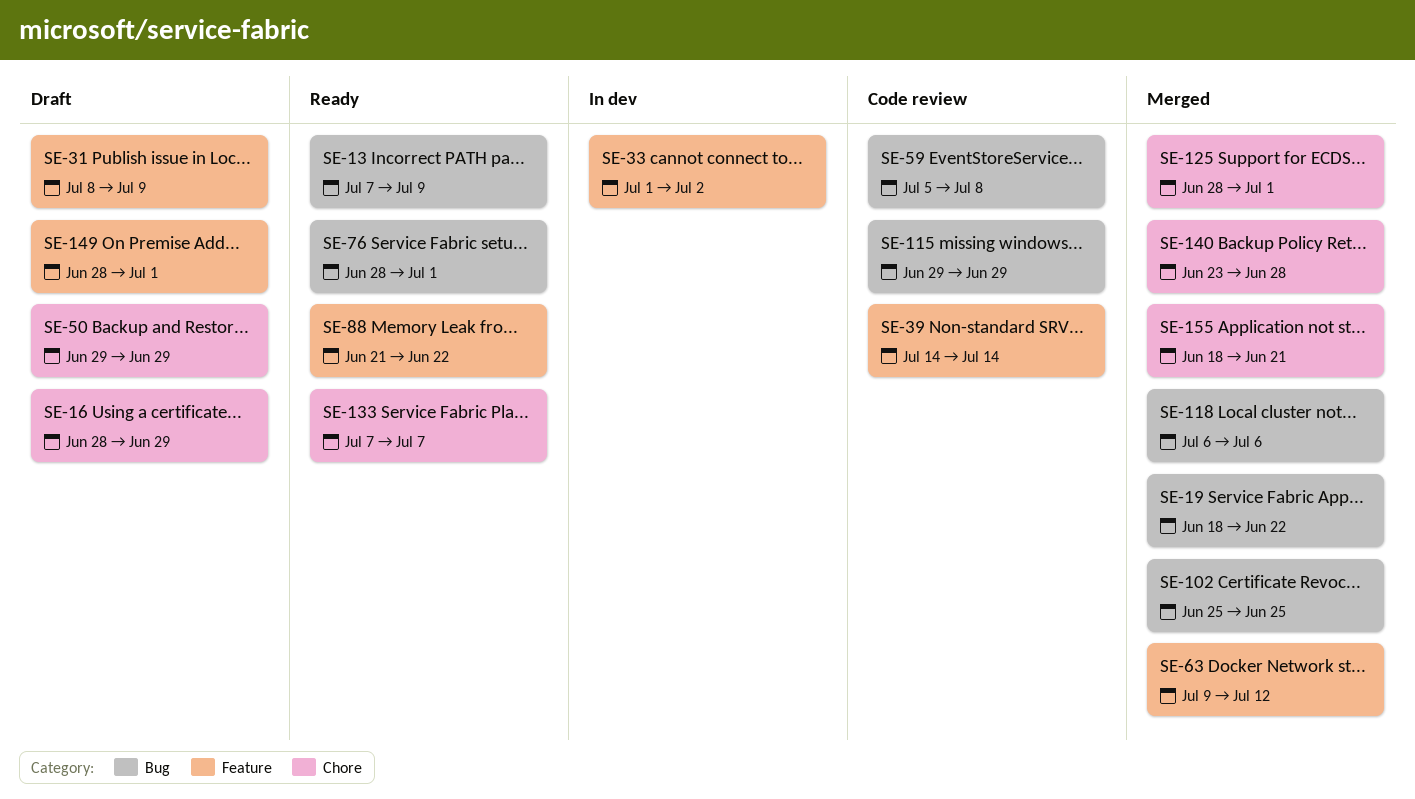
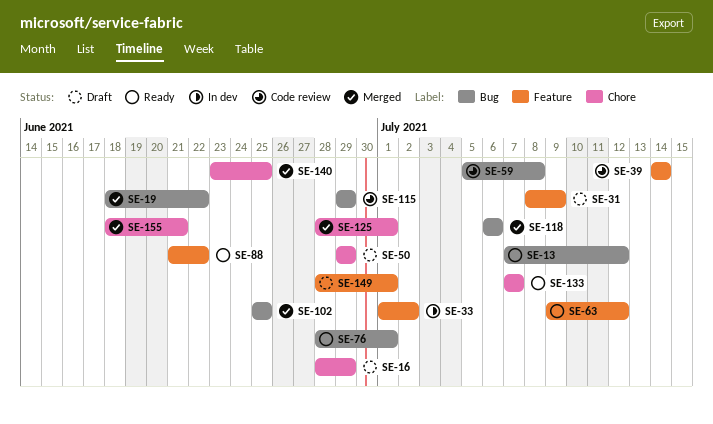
SE-13, due: Jul 9 -> Jul 12
SE-63, status: Merged -> Ready
SE-140, due: Jun 28 -> Jun 25

